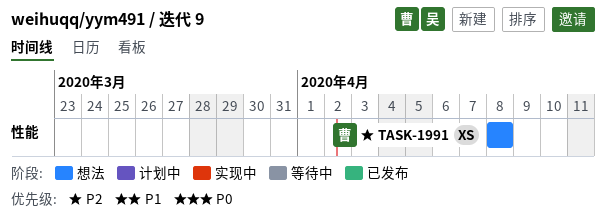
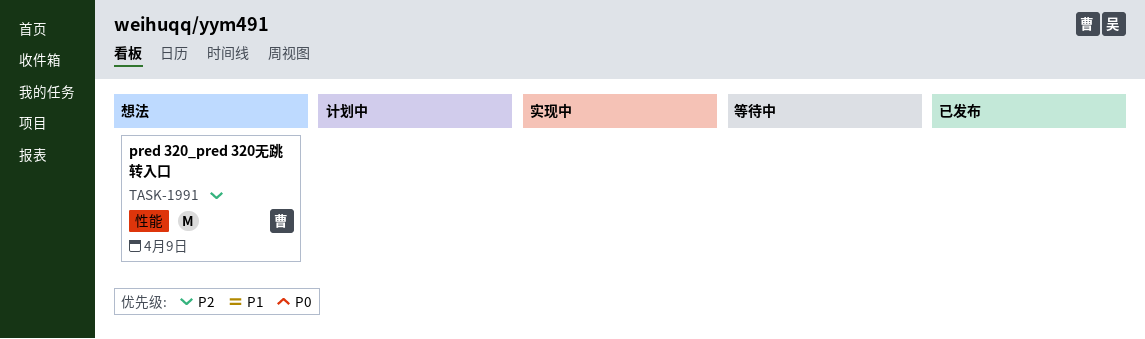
TASK-1991, estimate: XS -> M
TASK-1991, due: Apr 8 -> Apr 9

